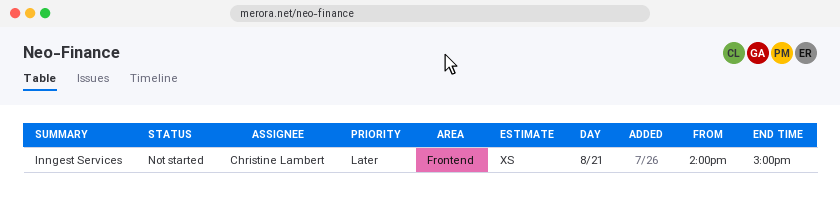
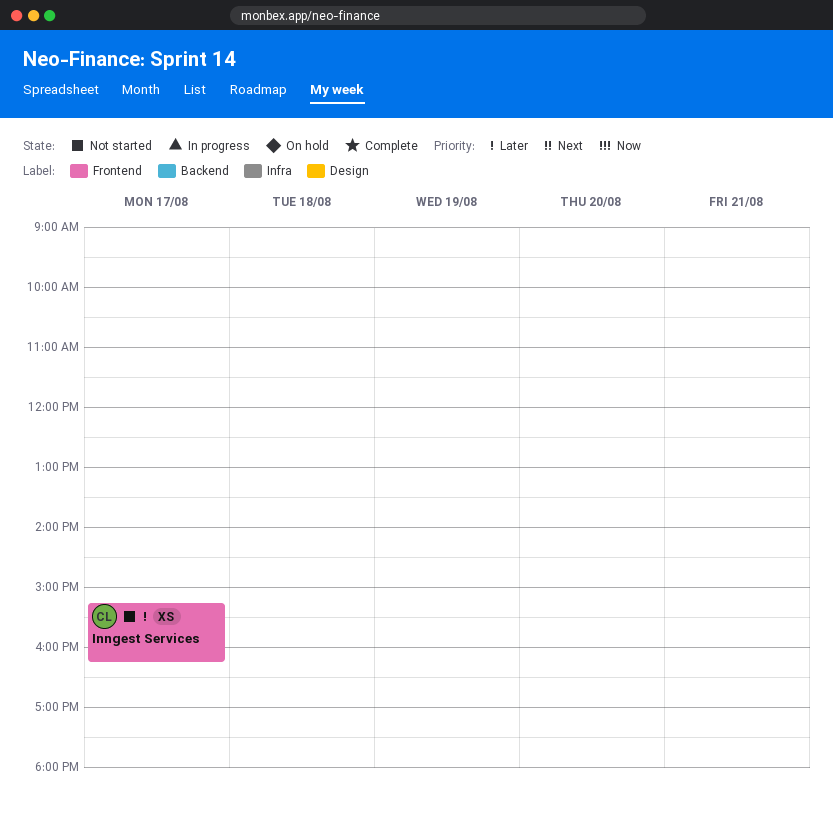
Inngest Services, day: Aug 21 -> Aug 17
Inngest Services, begins: 14:00 -> 15:15
Inngest Services, ends: 15:00 -> 16:15

